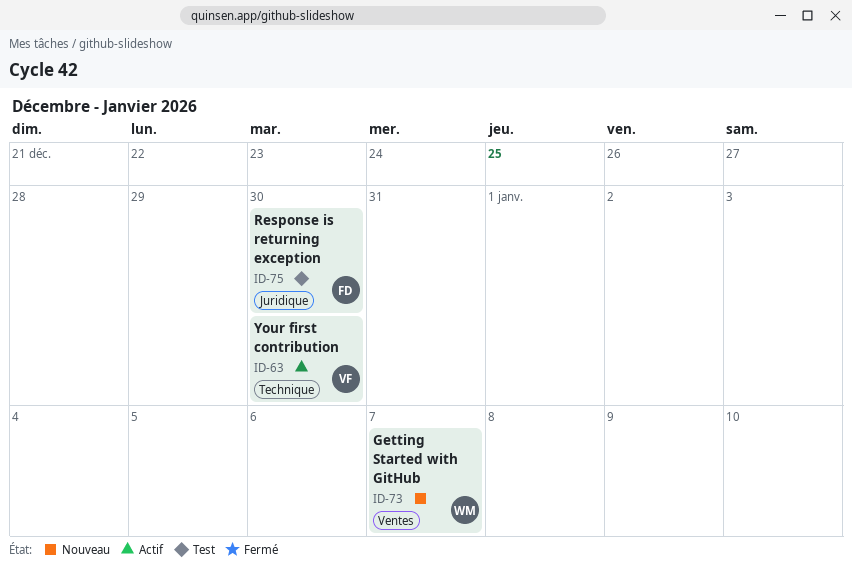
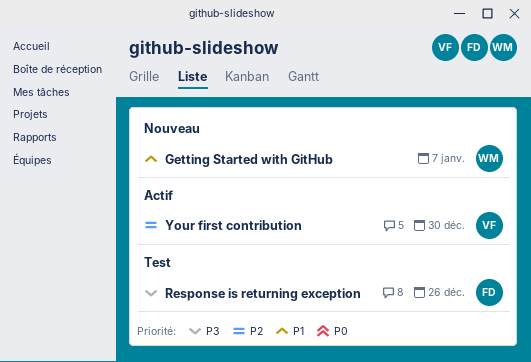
Response is returning exception, due: Dec 30 -> Dec 26

